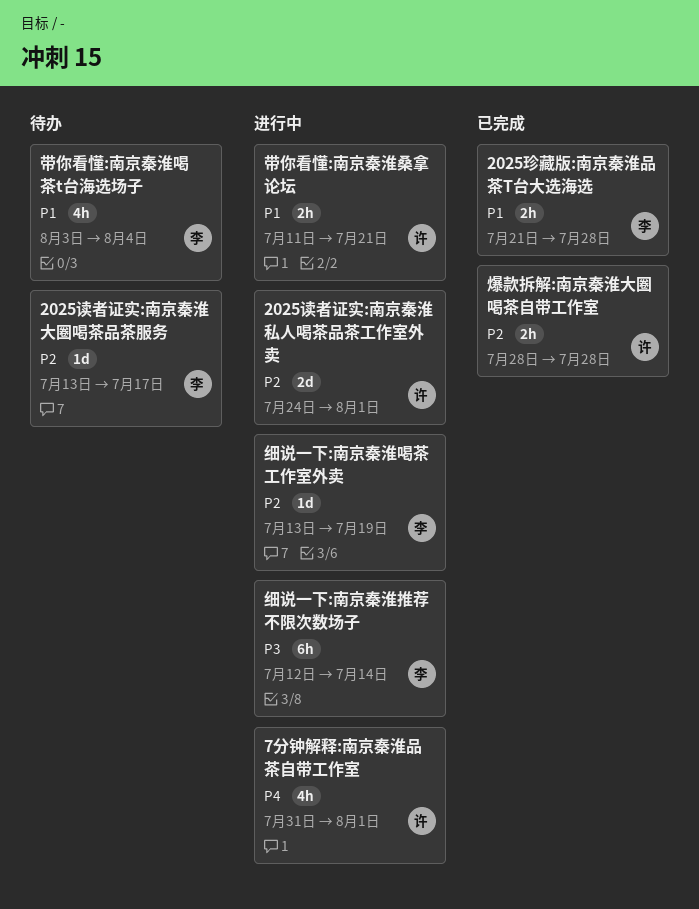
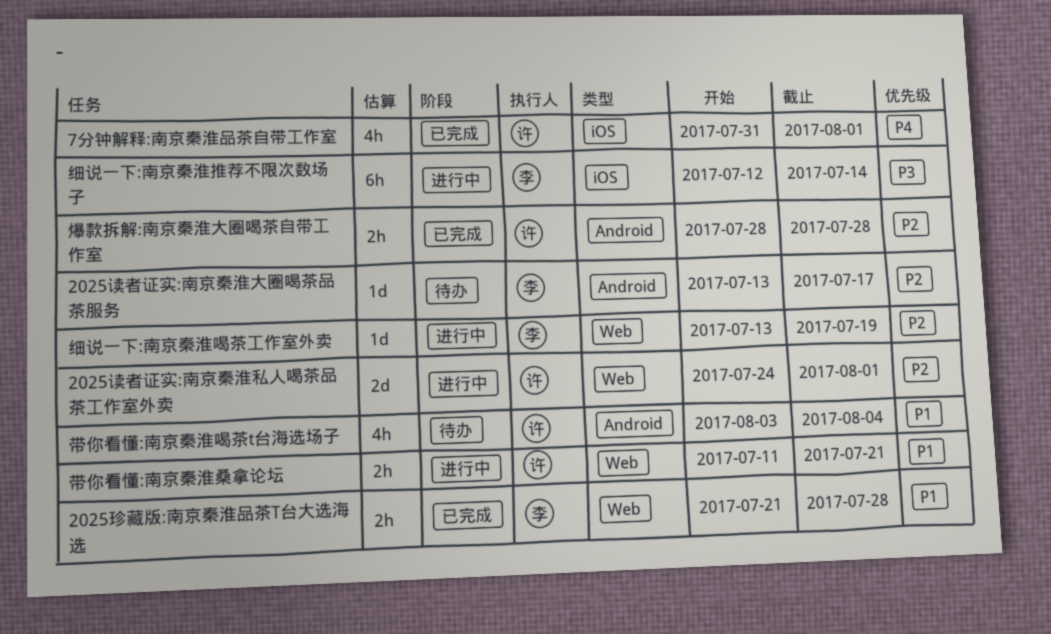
7分钟解释:南京秦淮品茶自带工作室, status: 进行中 -> 已完成
带你看懂:南京秦淮喝茶t台海选场子, owner: 李 -> 许

